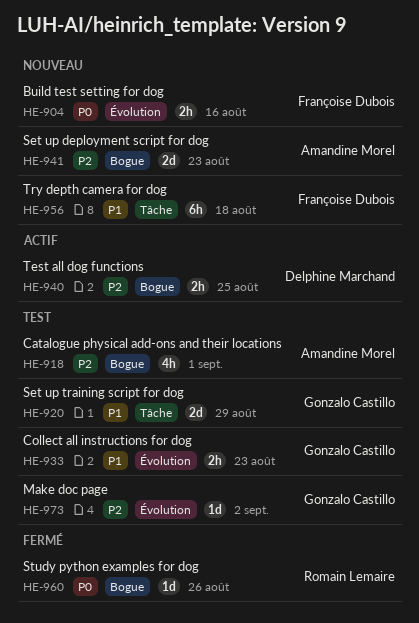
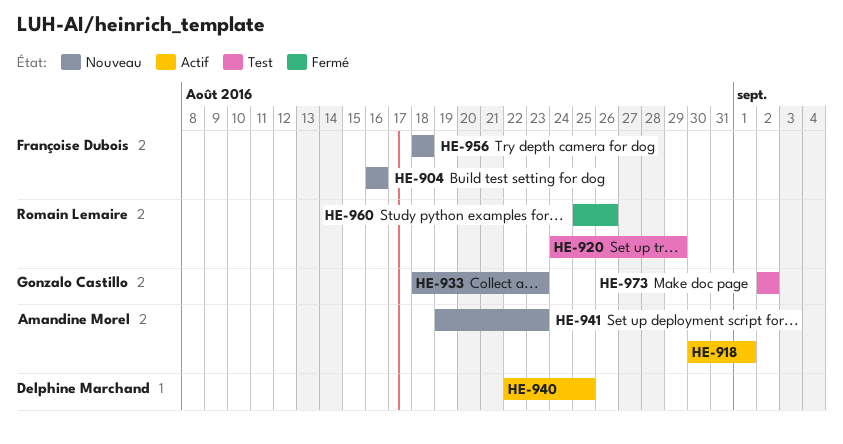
HE-918, status: Test -> Actif
HE-920, owner: Gonzalo Castillo -> Romain Lemaire
HE-933, status: Test -> Nouveau

